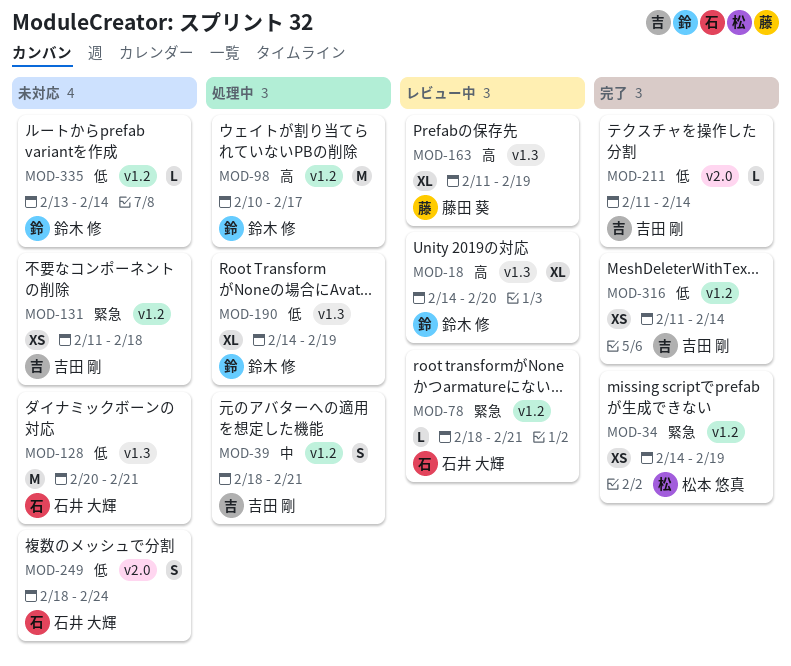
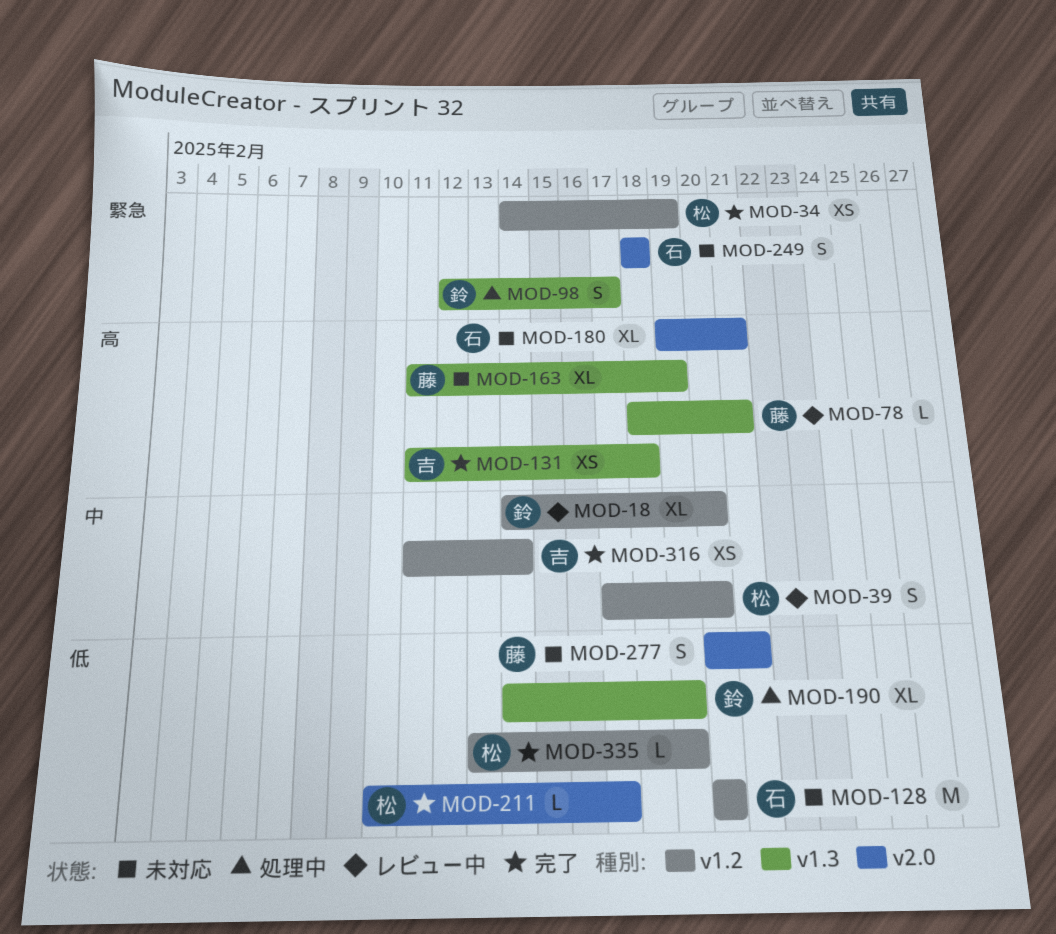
MOD-18, priority: 高 -> 中
MOD-18, label: v1.3 -> v1.2
MOD-39, status: 処理中 -> レビュー中
MOD-39, owner: 吉田 剛 -> 松本 悠真
MOD-39, start: Feb 18 -> Feb 17
MOD-39, due: Feb 21 -> Feb 20
MOD-78, owner: 石井 大輝 -> 藤田 葵
MOD-78, priority: 緊急 -> 高
MOD-78, label: v1.2 -> v1.3
MOD-98, priority: 高 -> 緊急
MOD-98, label: v1.2 -> v1.3
MOD-98, estimate: M -> S
MOD-98, start: Feb 10 -> Feb 12
MOD-128, label: v1.3 -> v1.2
MOD-128, due: Feb 21 -> Feb 20
MOD-131, status: 未対応 -> 完了
MOD-131, priority: 緊急 -> 高
MOD-131, label: v1.2 -> v1.3
MOD-163, status: レビュー中 -> 未対応
MOD-180: none -> present
MOD-211, owner: 吉田 剛 -> 松本 悠真
MOD-211, start: Feb 11 -> Feb 10
MOD-211, due: Feb 14 -> Feb 17
MOD-249, priority: 低 -> 緊急
MOD-249, due: Feb 24 -> Feb 18
MOD-277: none -> present
MOD-316, priority: 低 -> 中
MOD-335, status: 未対応 -> 完了
MOD-335, owner: 鈴木 修 -> 松本 悠真
MOD-335, due: Feb 14 -> Feb 19

